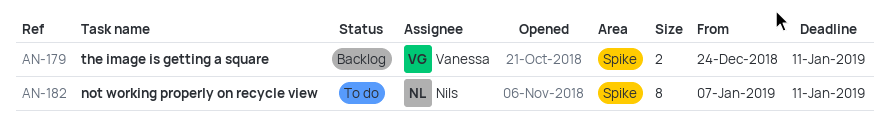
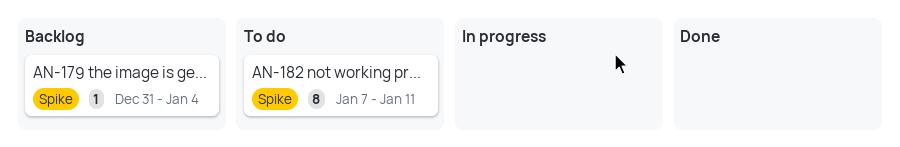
AN-179, estimate: 2 -> 1
AN-179, start: Dec 24 -> Dec 31
AN-179, due: Jan 11 -> Jan 4

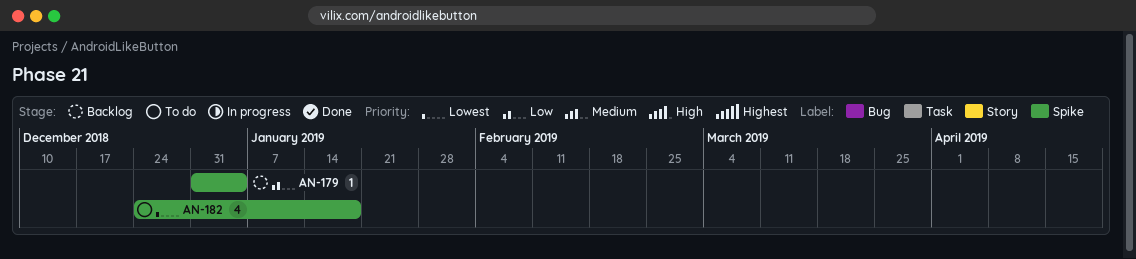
AN-182, estimate: 8 -> 4
AN-182, start: Jan 7 -> Dec 24
AN-182, due: Jan 11 -> Jan 18

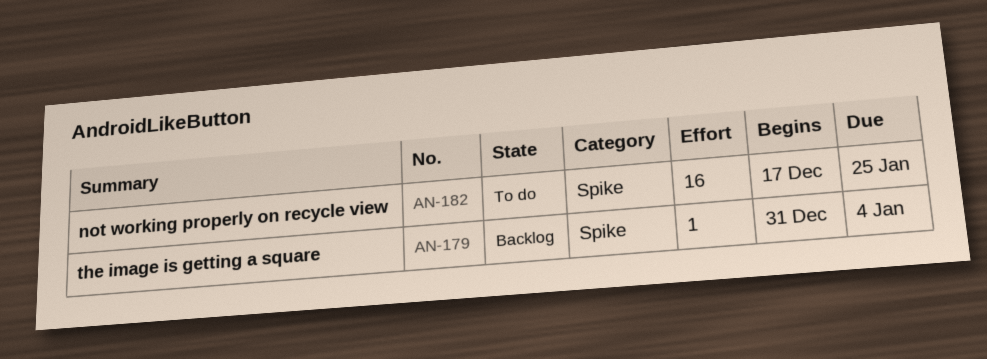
AN-182, estimate: 4 -> 16
AN-182, start: Dec 24 -> Dec 17
AN-182, due: Jan 18 -> Jan 25

